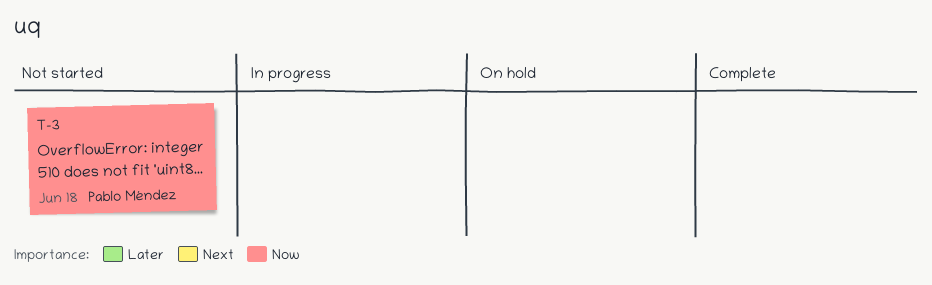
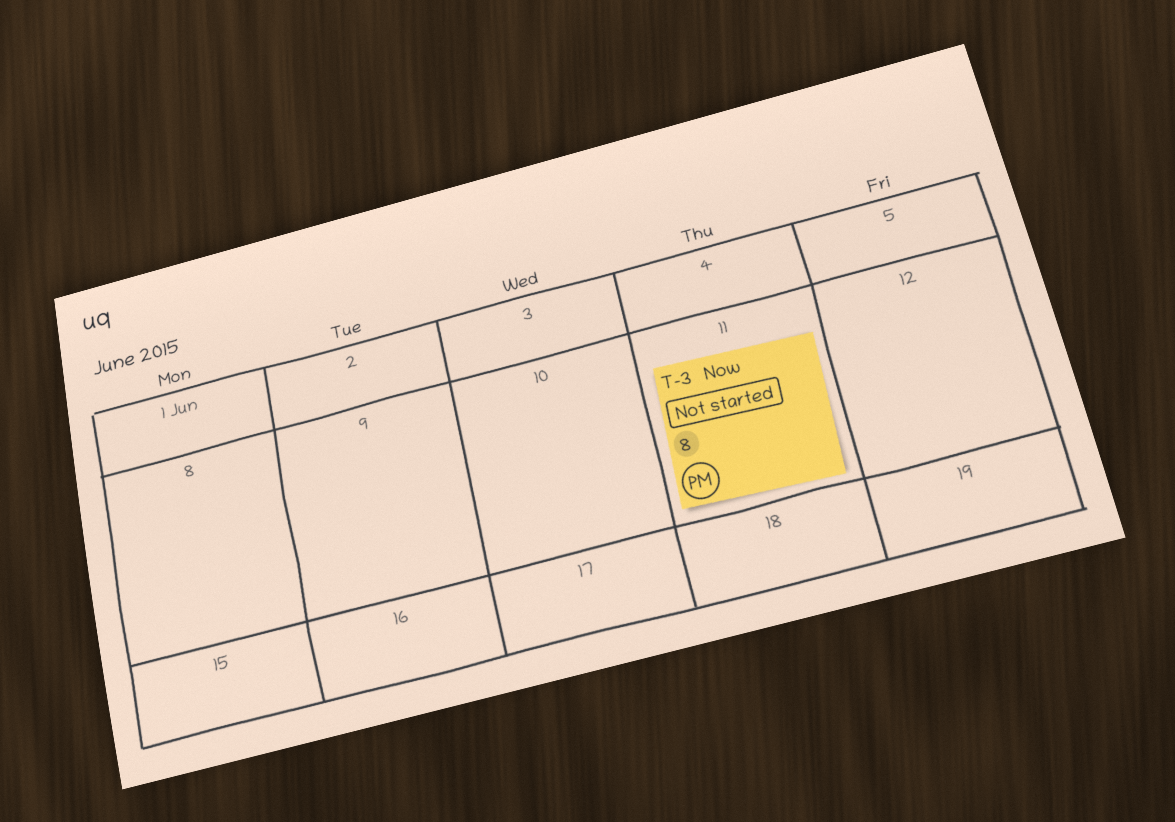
T-3, due: Jun 18 -> Jun 11

